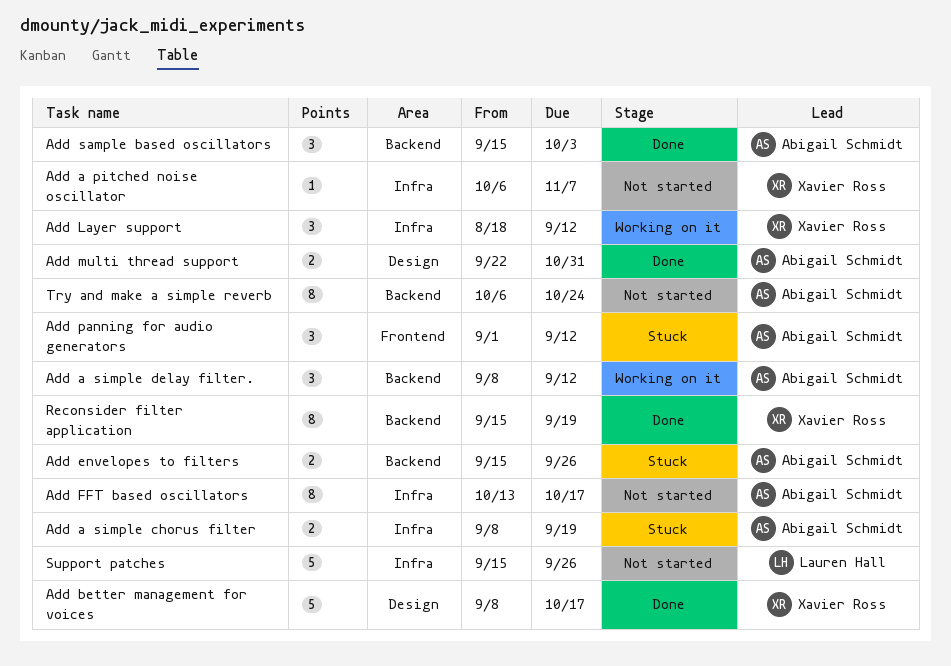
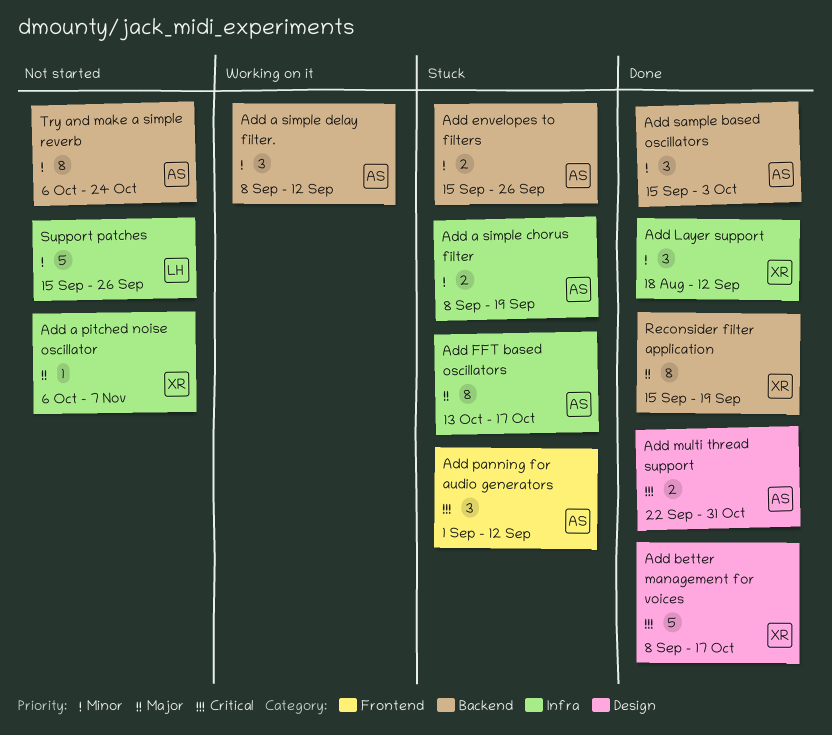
Add FFT based oscillators, status: Not started -> Stuck
Add Layer support, status: Working on it -> Done

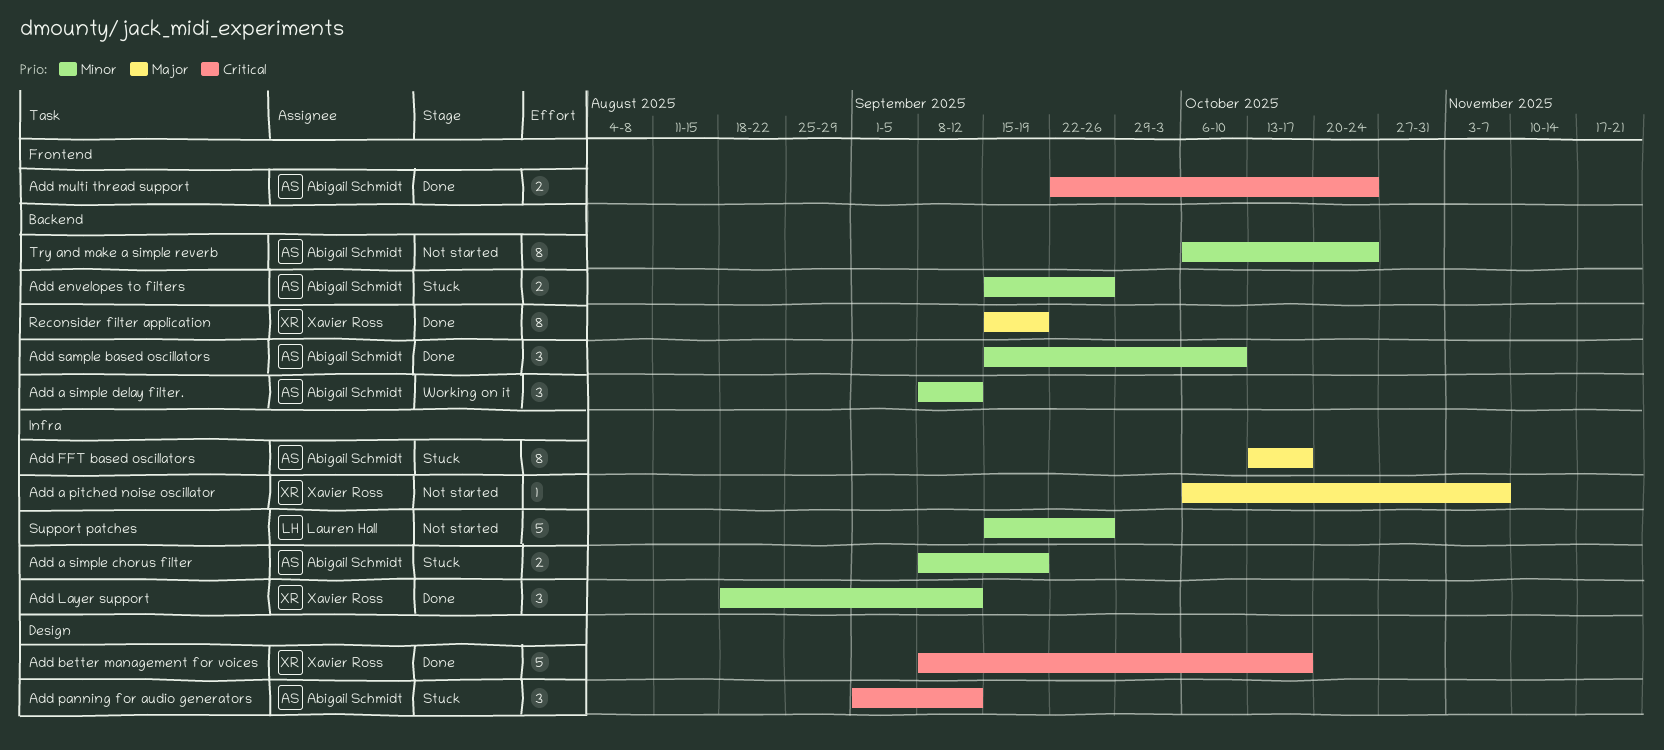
Add multi thread support, label: Design -> Frontend
Add multi thread support, due: Oct 31 -> Oct 24
Add panning for audio generators, label: Frontend -> Design
Add sample based oscillators, due: Oct 3 -> Oct 10

